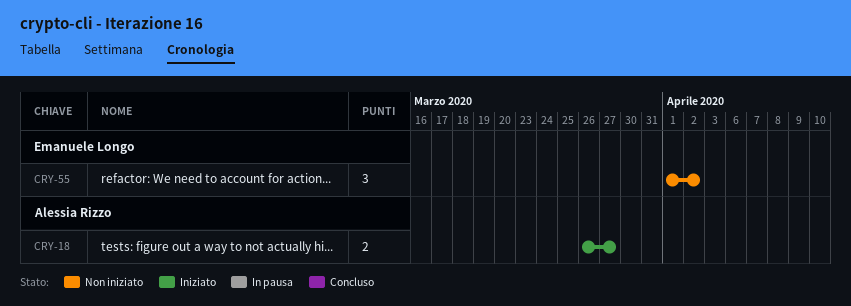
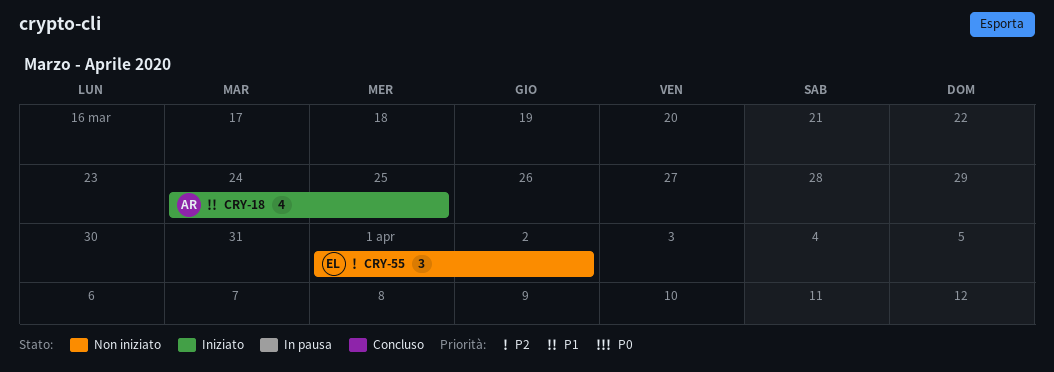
CRY-18, estimate: 2 -> 4
CRY-18, start: Mar 26 -> Mar 24
CRY-18, due: Mar 27 -> Mar 25

